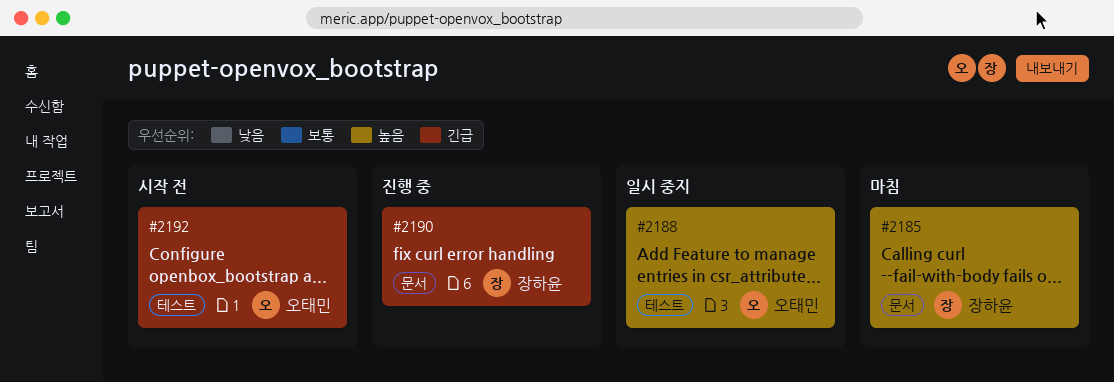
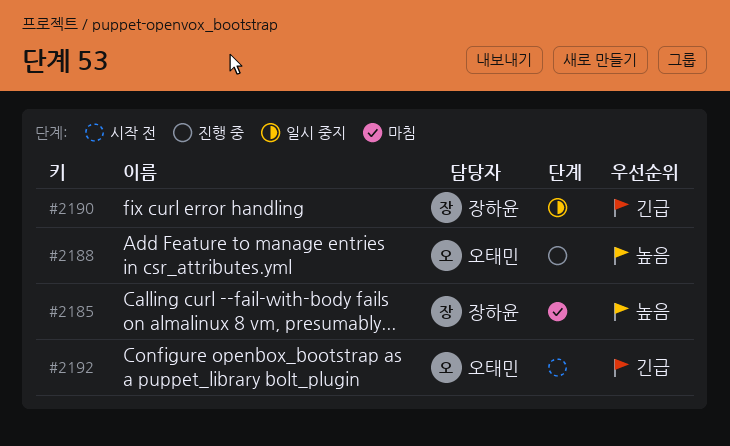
#2188, status: 일시 중지 -> 진행 중
#2190, status: 진행 중 -> 일시 중지

